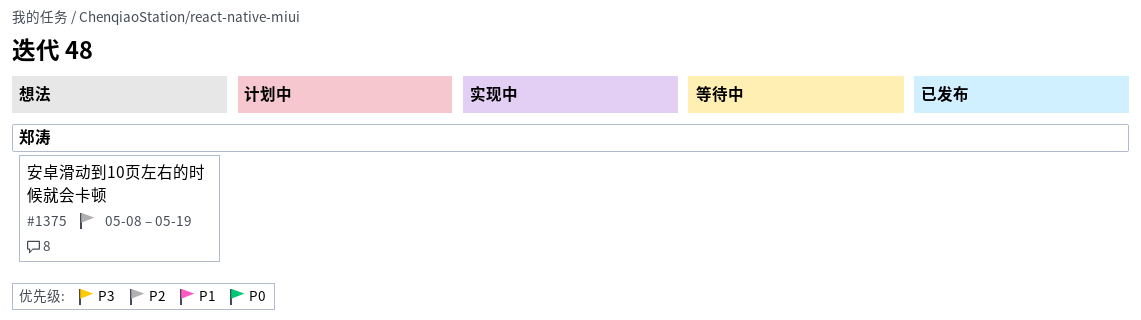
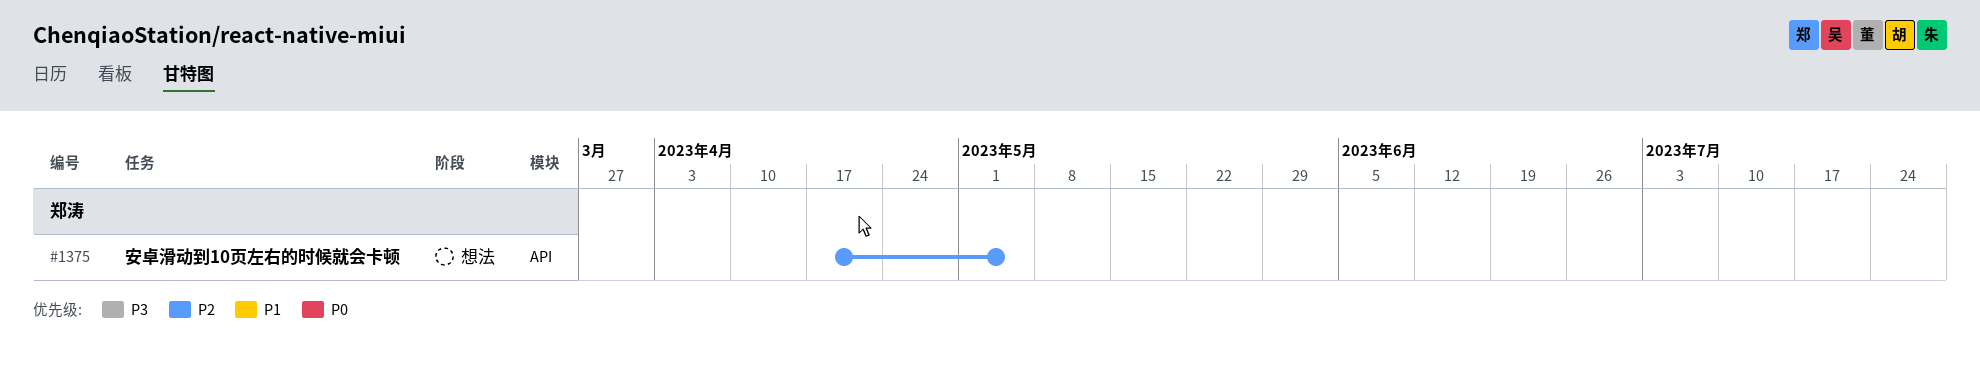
#1375, start: May 8 -> Apr 17
#1375, due: May 19 -> May 5

